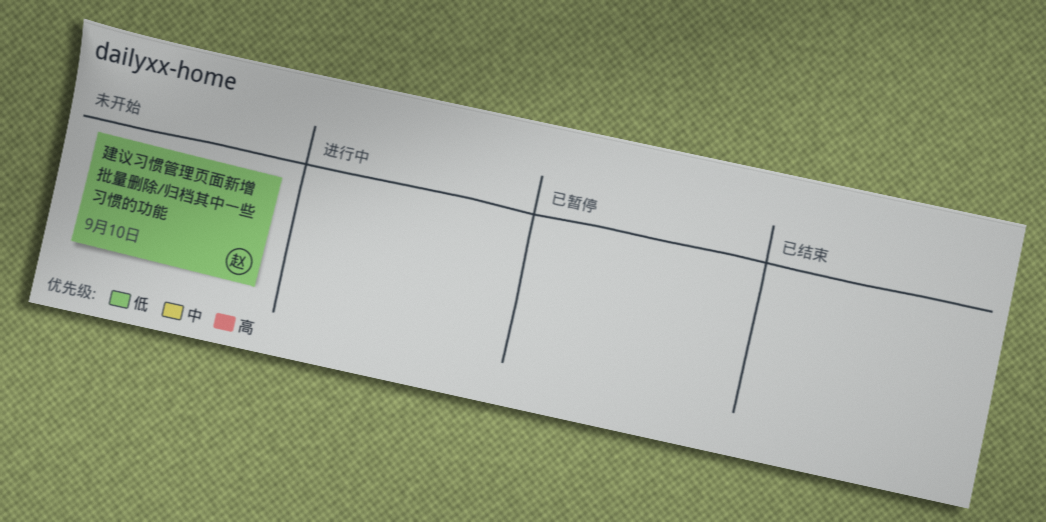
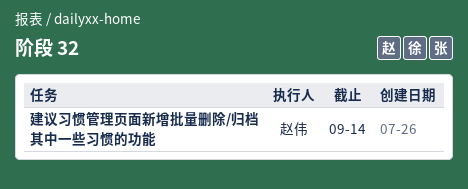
建议习惯管理页面新增批量删除/归档其中一些习惯的功能, due: Sep 10 -> Sep 14

